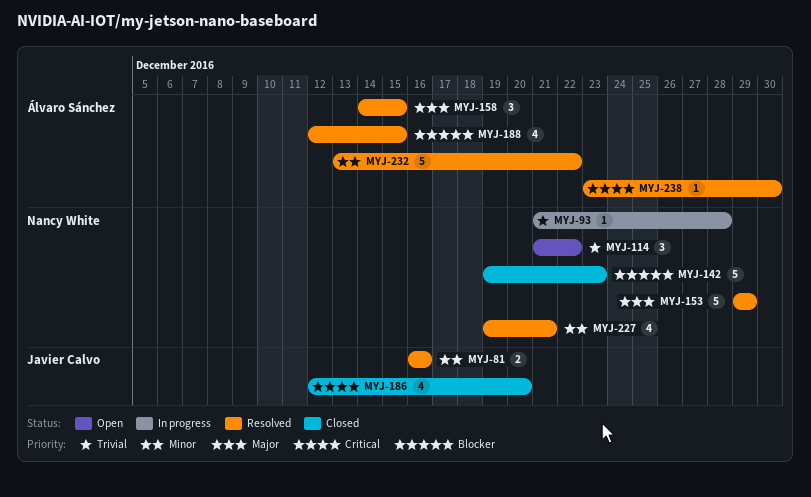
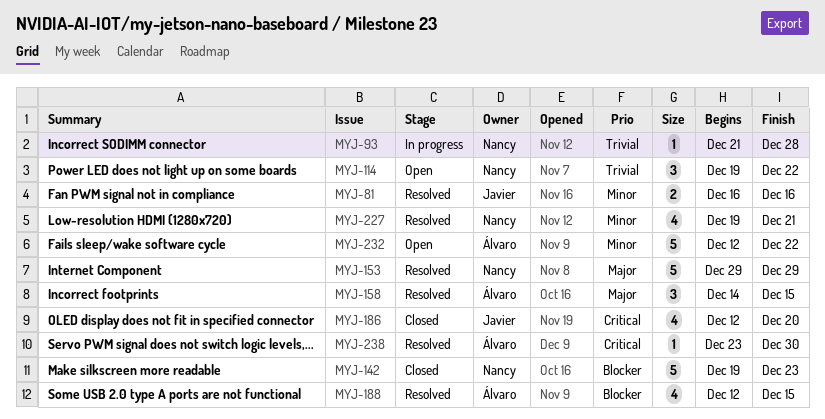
MYJ-114, start: Dec 21 -> Dec 19
MYJ-232, status: Resolved -> Open
MYJ-232, start: Dec 13 -> Dec 12

